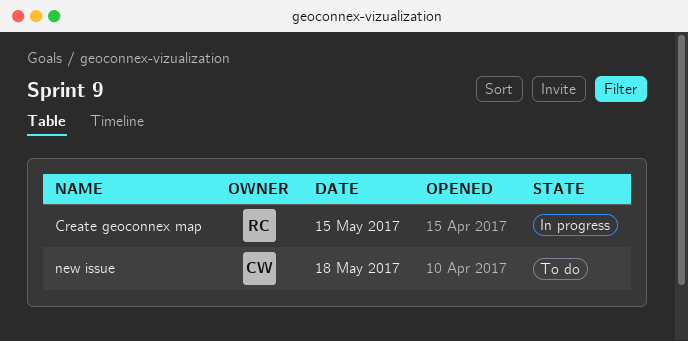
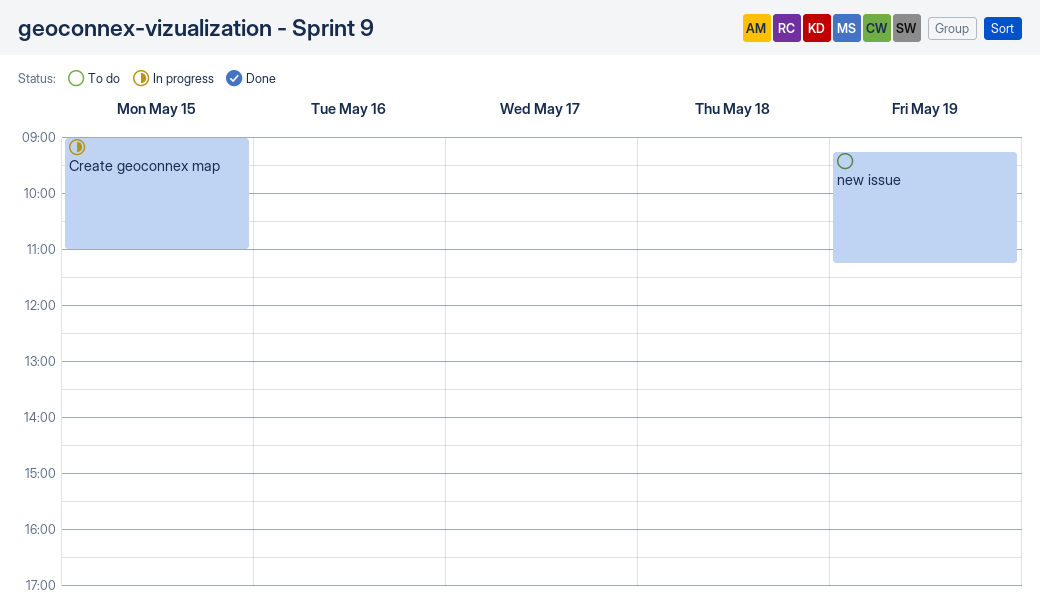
new issue, day: May 18 -> May 19

